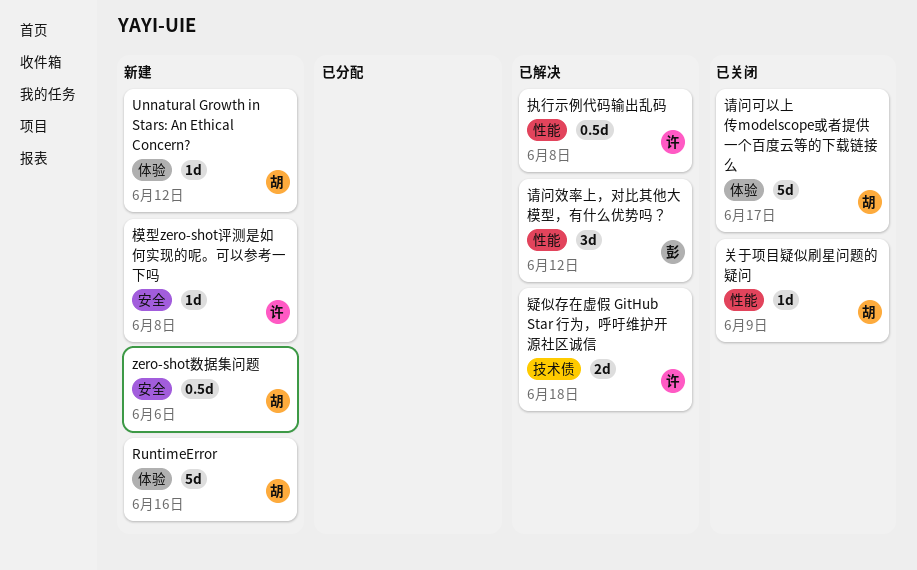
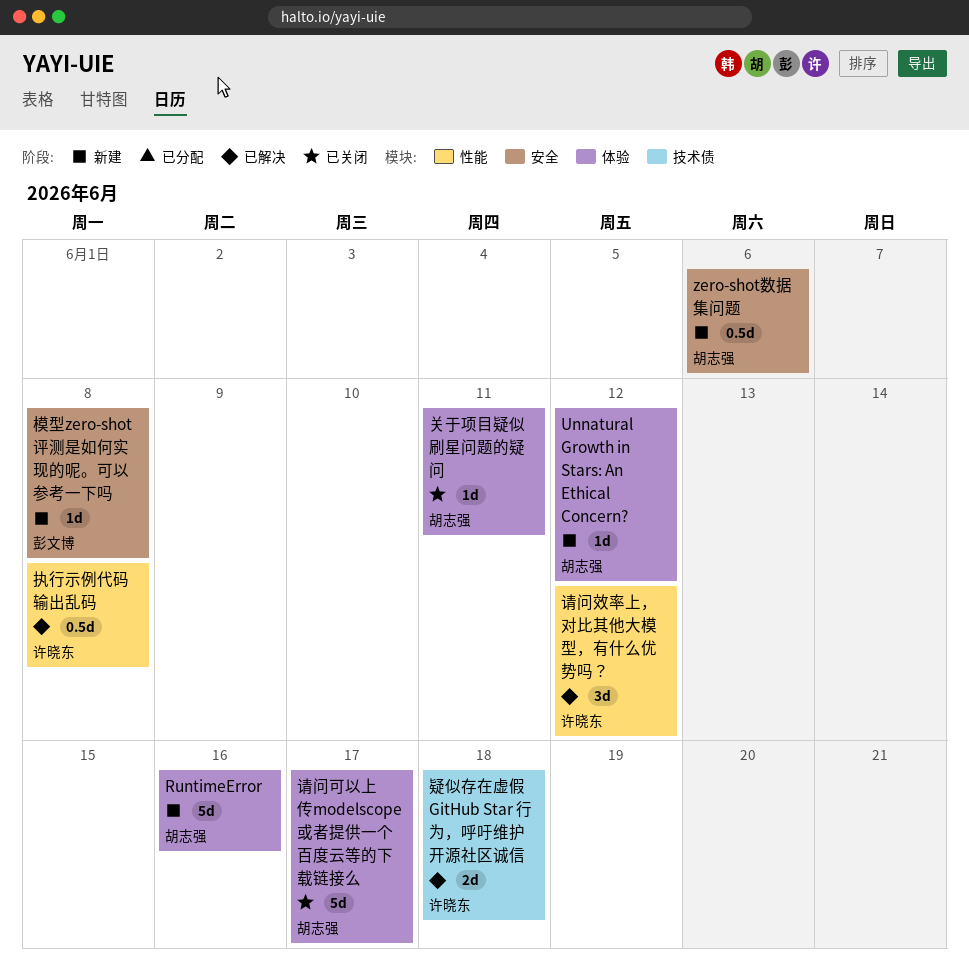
关于项目疑似刷星问题的疑问, label: 性能 -> 体验
关于项目疑似刷星问题的疑问, due: Jun 9 -> Jun 11
模型zero-shot评测是如何实现的呢。可以参考一下吗, owner: 许晓东 -> 彭文博
请问效率上，对比其他大模型，有什么优势吗？, owner: 彭文博 -> 许晓东

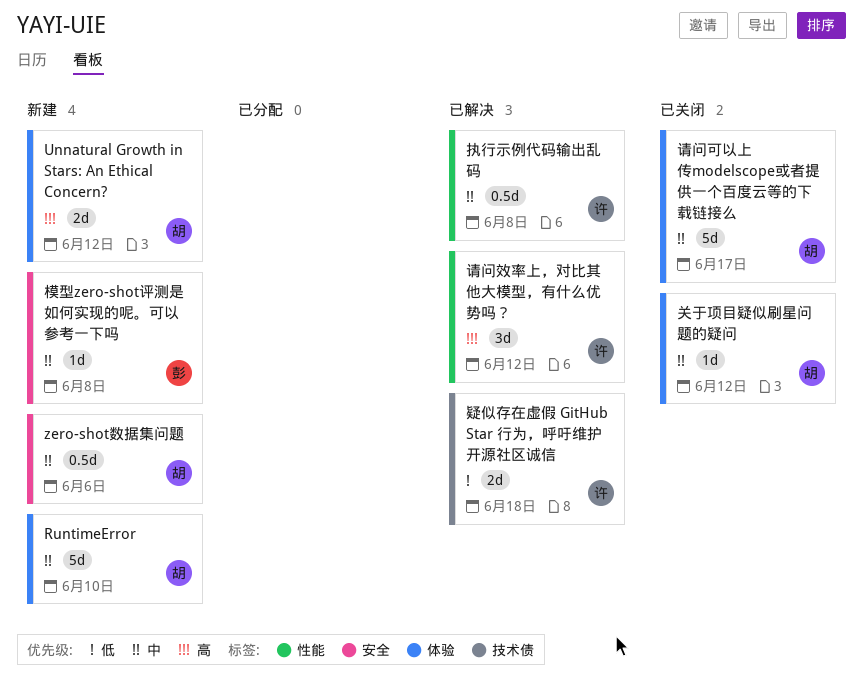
RuntimeError, due: Jun 16 -> Jun 10
Unnatural Growth in Stars: An Ethical Concern?, estimate: 1d -> 2d
关于项目疑似刷星问题的疑问, due: Jun 11 -> Jun 12

